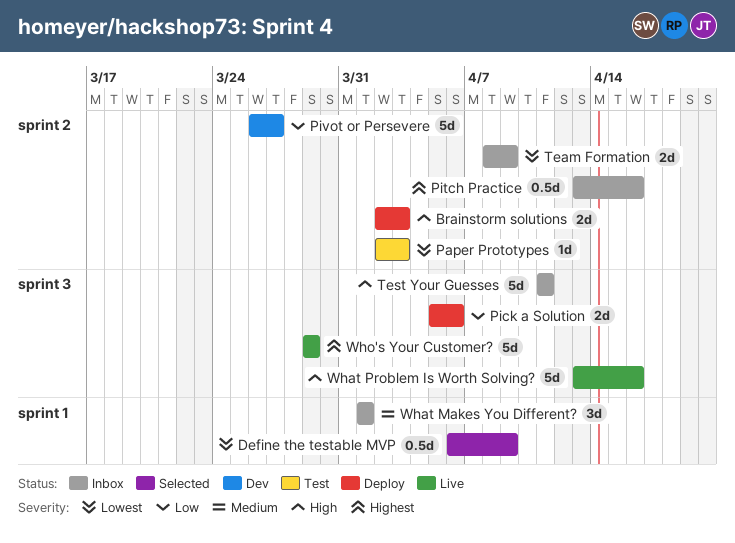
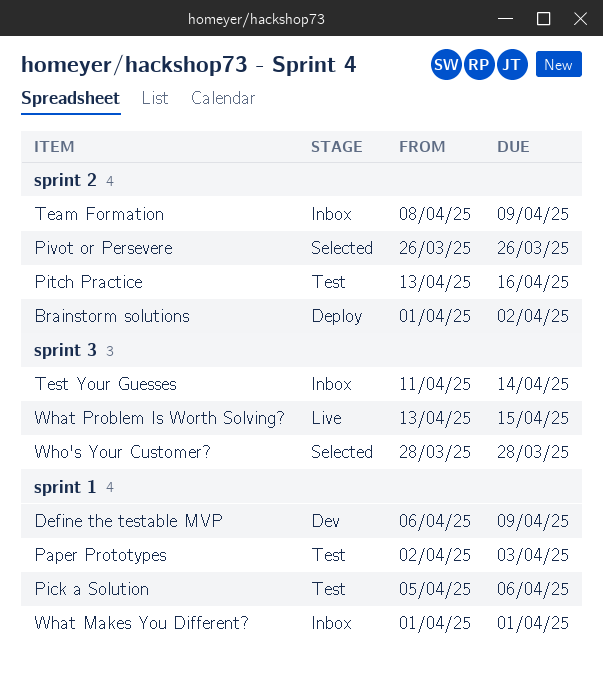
Brainstorm solutions, start: Apr 2 -> Apr 1
Brainstorm solutions, due: Apr 3 -> Apr 2
Define the testable MVP, status: Selected -> Dev
Paper Prototypes, label: sprint 2 -> sprint 1
Pick a Solution, status: Deploy -> Test
Pick a Solution, label: sprint 3 -> sprint 1
Pitch Practice, status: Inbox -> Test
Pivot or Persevere, status: Dev -> Selected
Pivot or Persevere, due: Mar 27 -> Mar 26
Test Your Guesses, due: Apr 11 -> Apr 14
What Problem Is Worth Solving?, due: Apr 16 -> Apr 15
Who's Your Customer?, status: Live -> Selected
Who's Your Customer?, start: Mar 29 -> Mar 28
Who's Your Customer?, due: Mar 29 -> Mar 28

